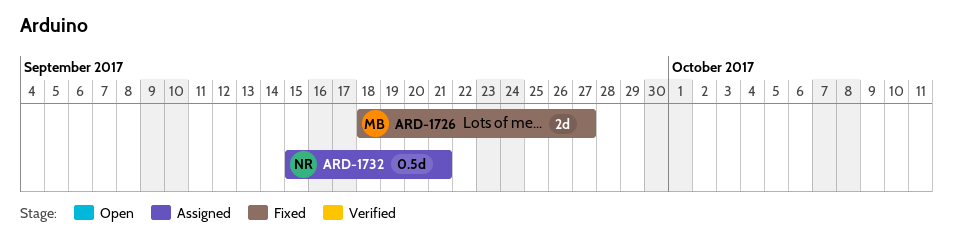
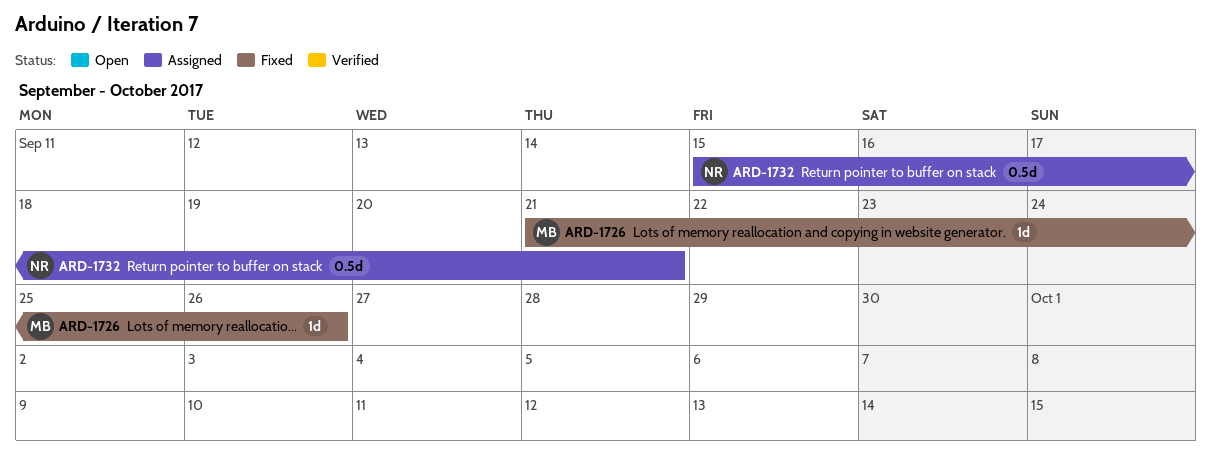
ARD-1726, estimate: 2d -> 1d
ARD-1726, start: Sep 18 -> Sep 21
ARD-1726, due: Sep 27 -> Sep 26

